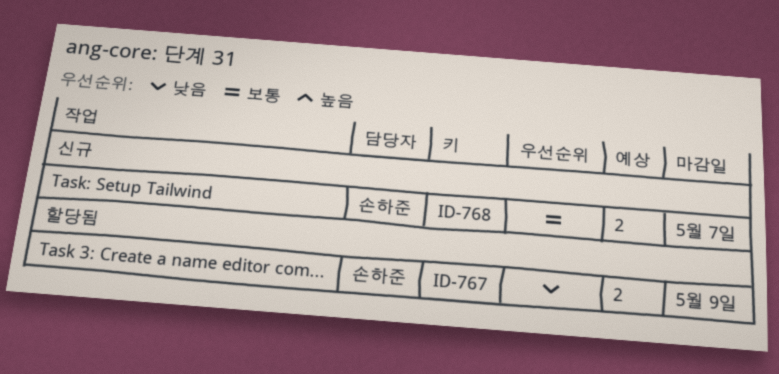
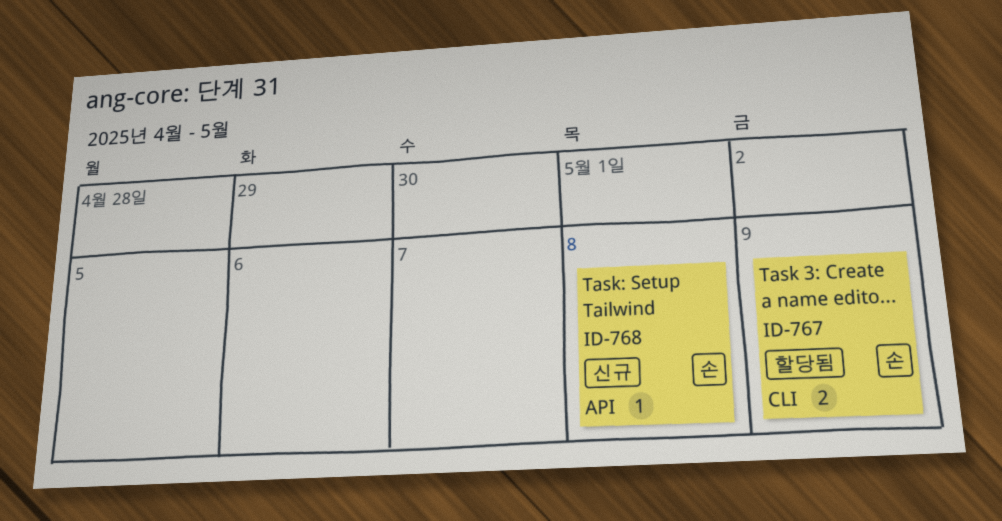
ID-768, estimate: 2 -> 1
ID-768, due: May 7 -> May 8

